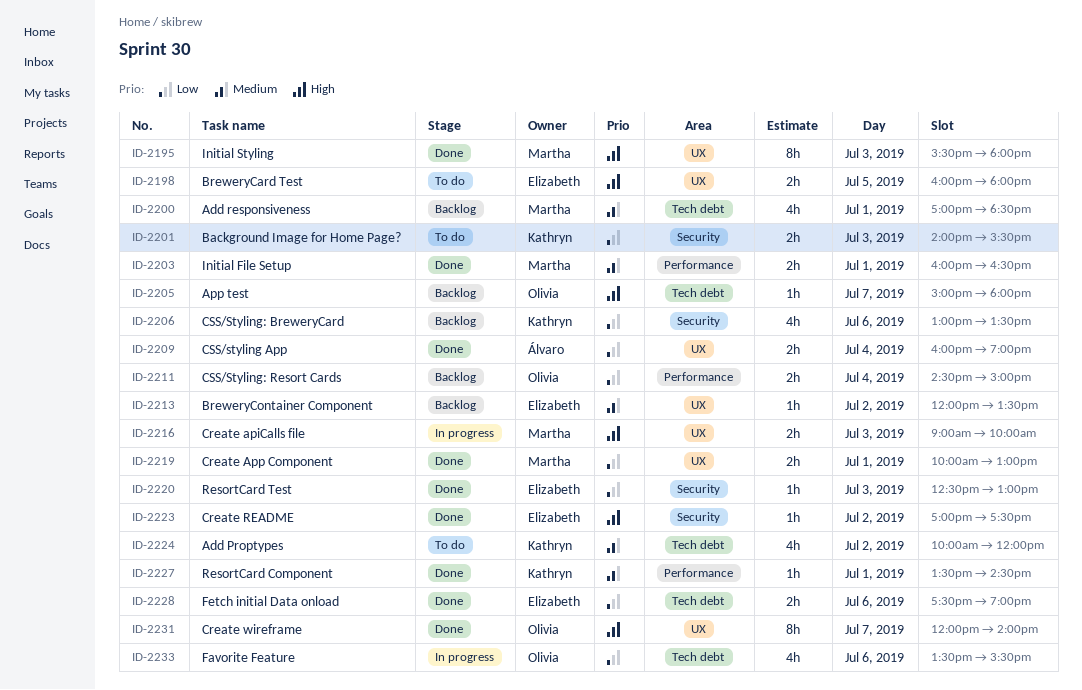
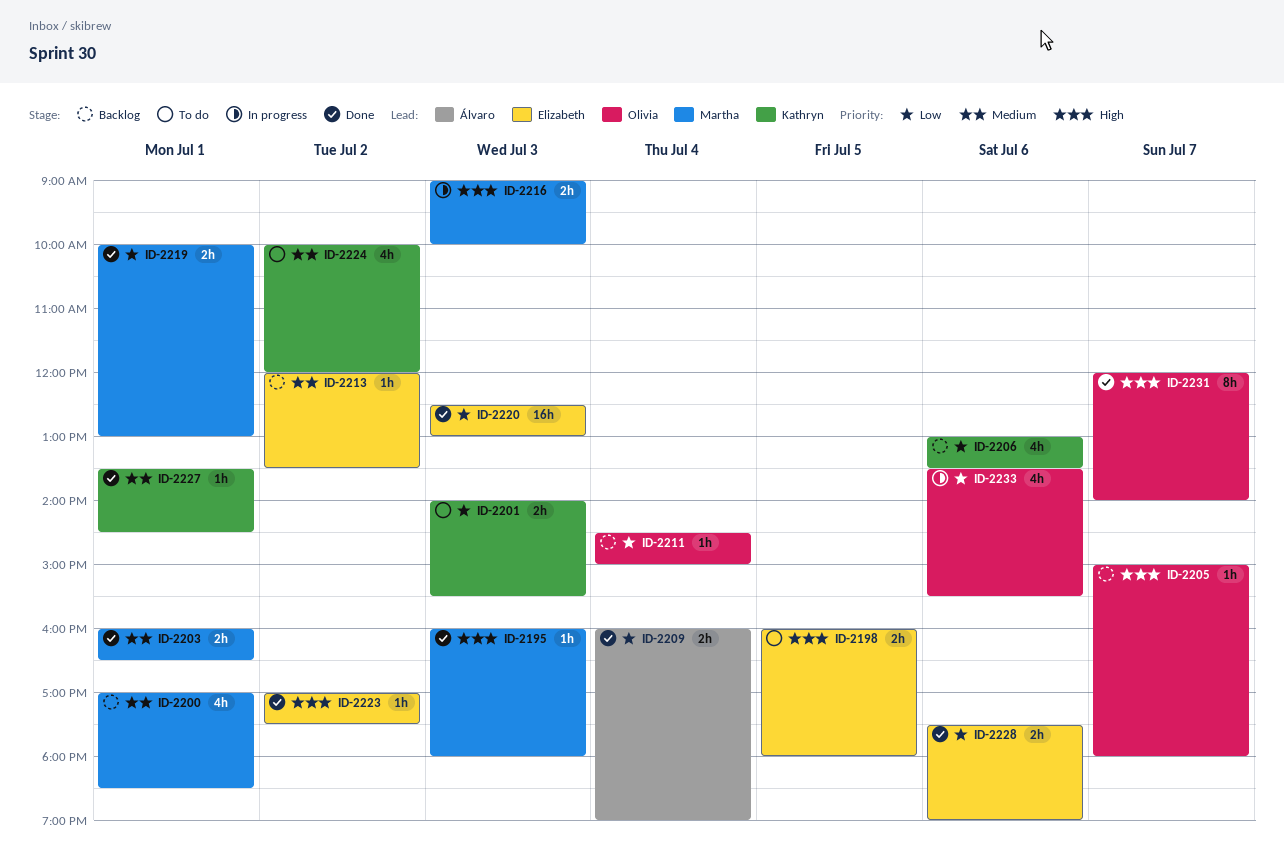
ID-2195, estimate: 8h -> 1h
ID-2195, begins: 15:30 -> 16:00
ID-2211, estimate: 2h -> 1h
ID-2220, estimate: 1h -> 16h

